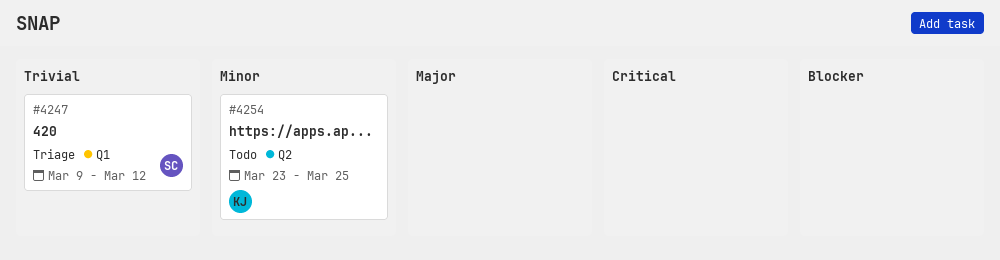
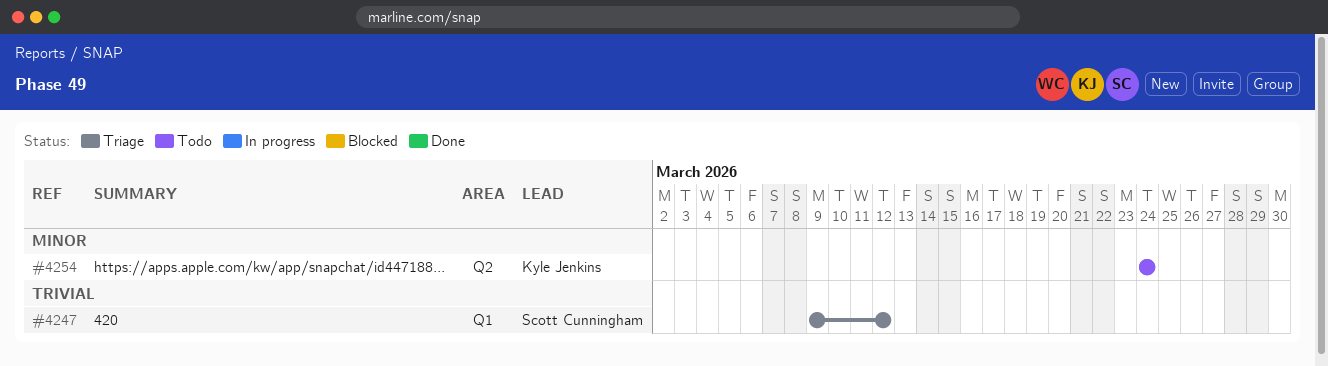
#4254, start: Mar 23 -> Mar 24
#4254, due: Mar 25 -> Mar 24

